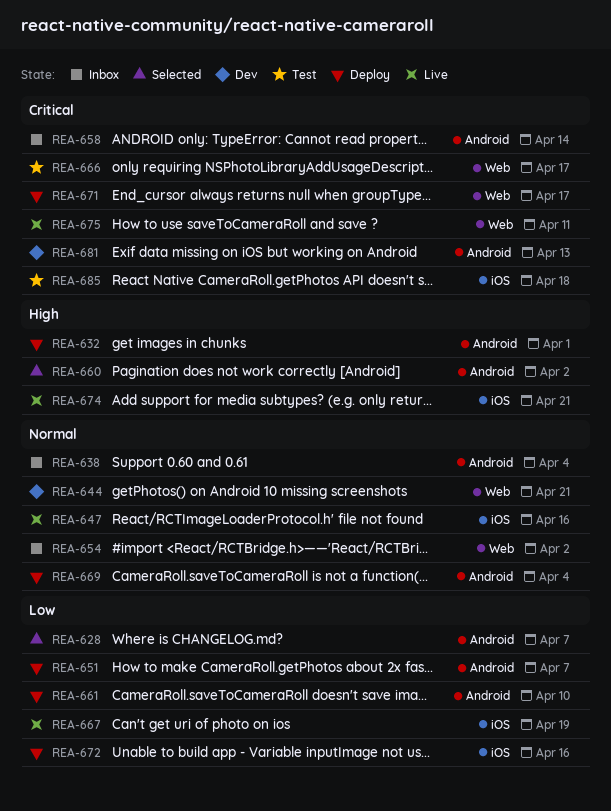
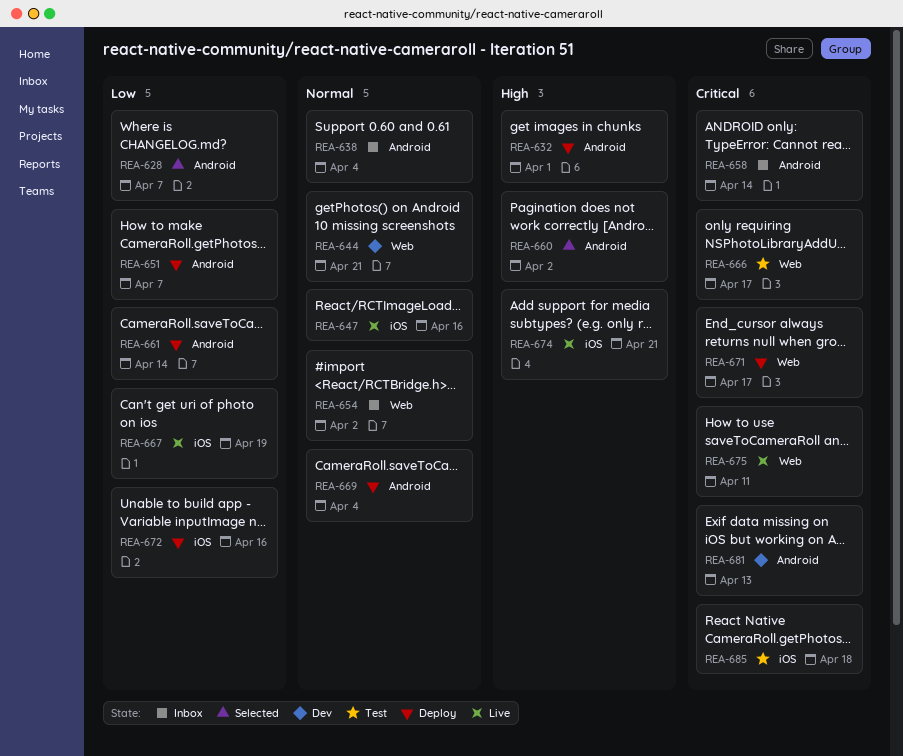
REA-661, due: Apr 10 -> Apr 14

